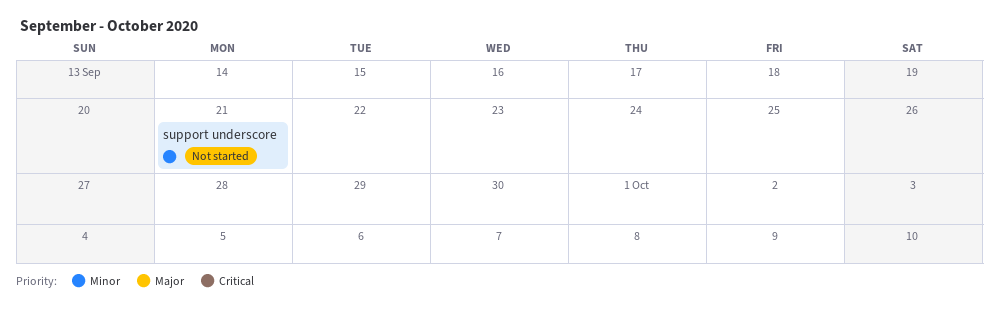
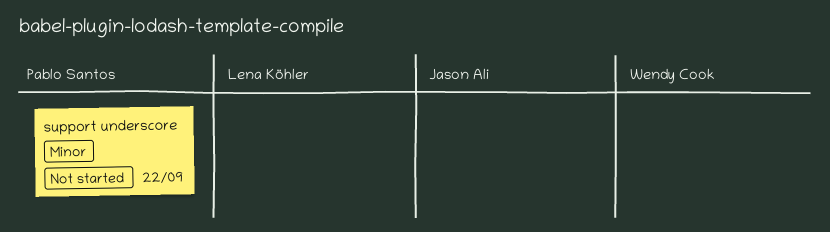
support underscore, due: Sep 21 -> Sep 22

